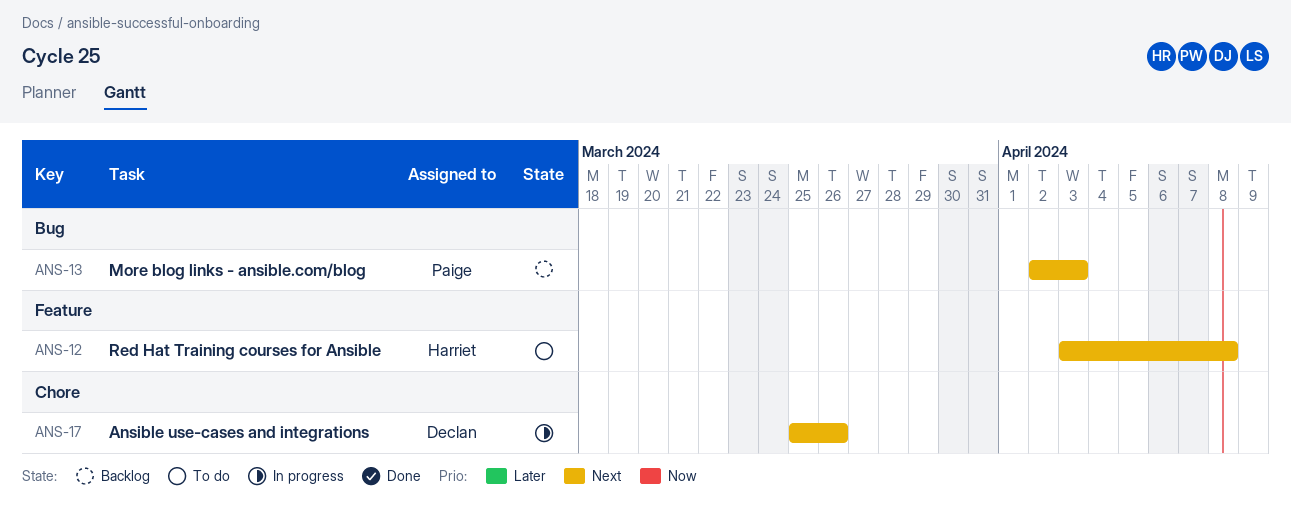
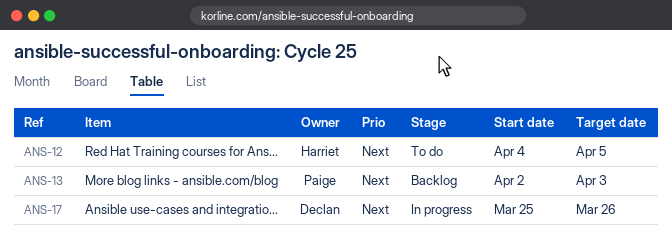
ANS-12, start: Apr 3 -> Apr 4
ANS-12, due: Apr 8 -> Apr 5

